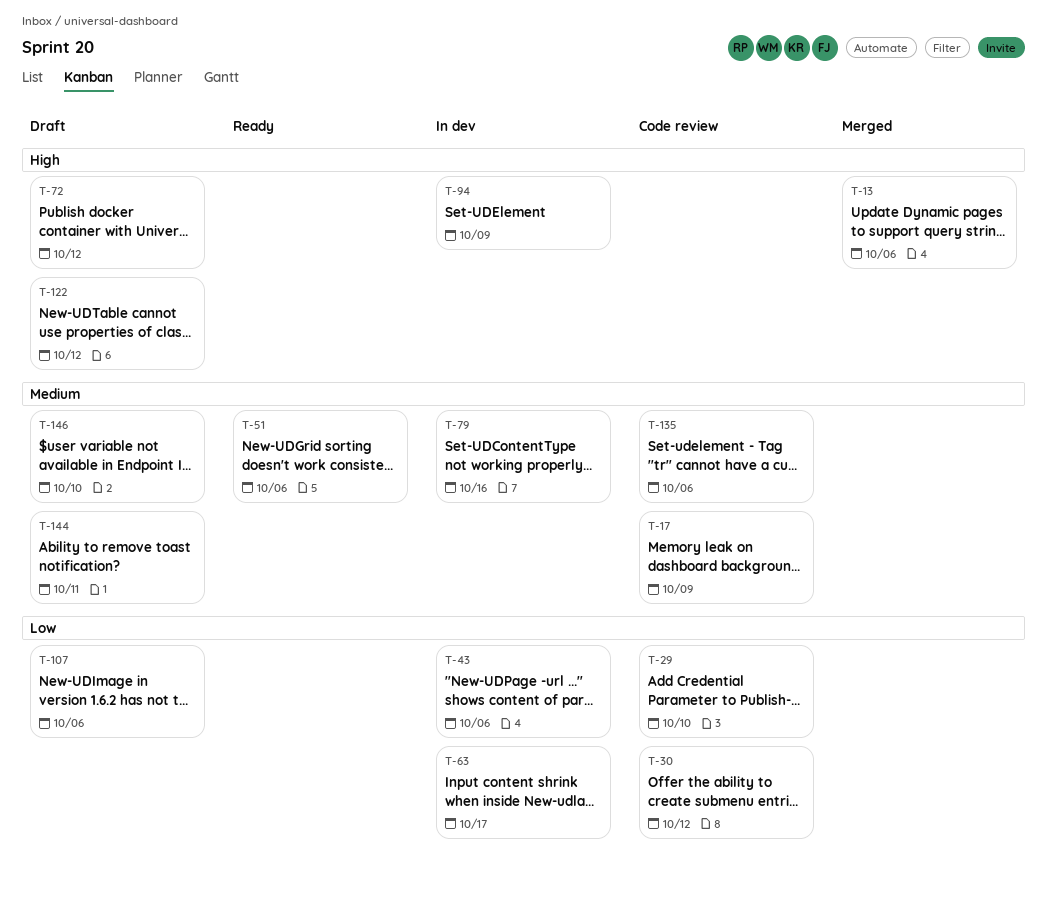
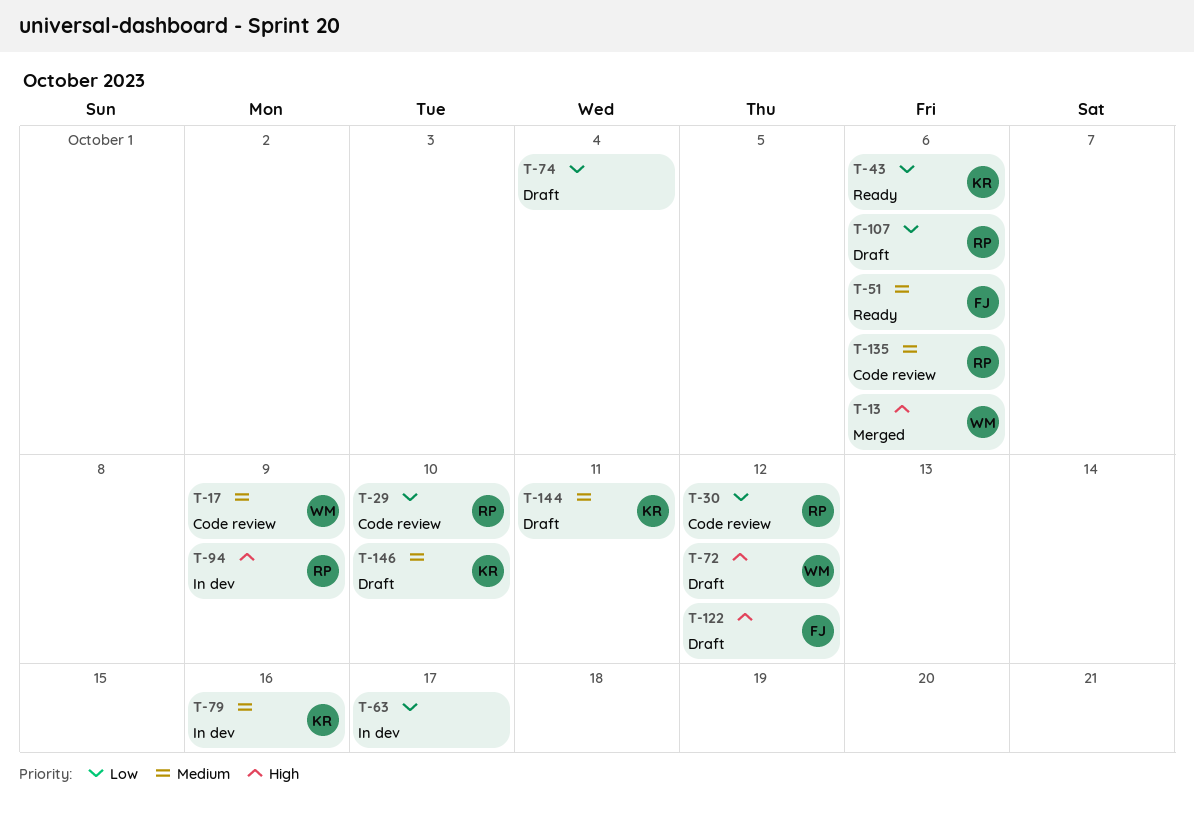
T-43, status: In dev -> Ready
T-74: none -> present

